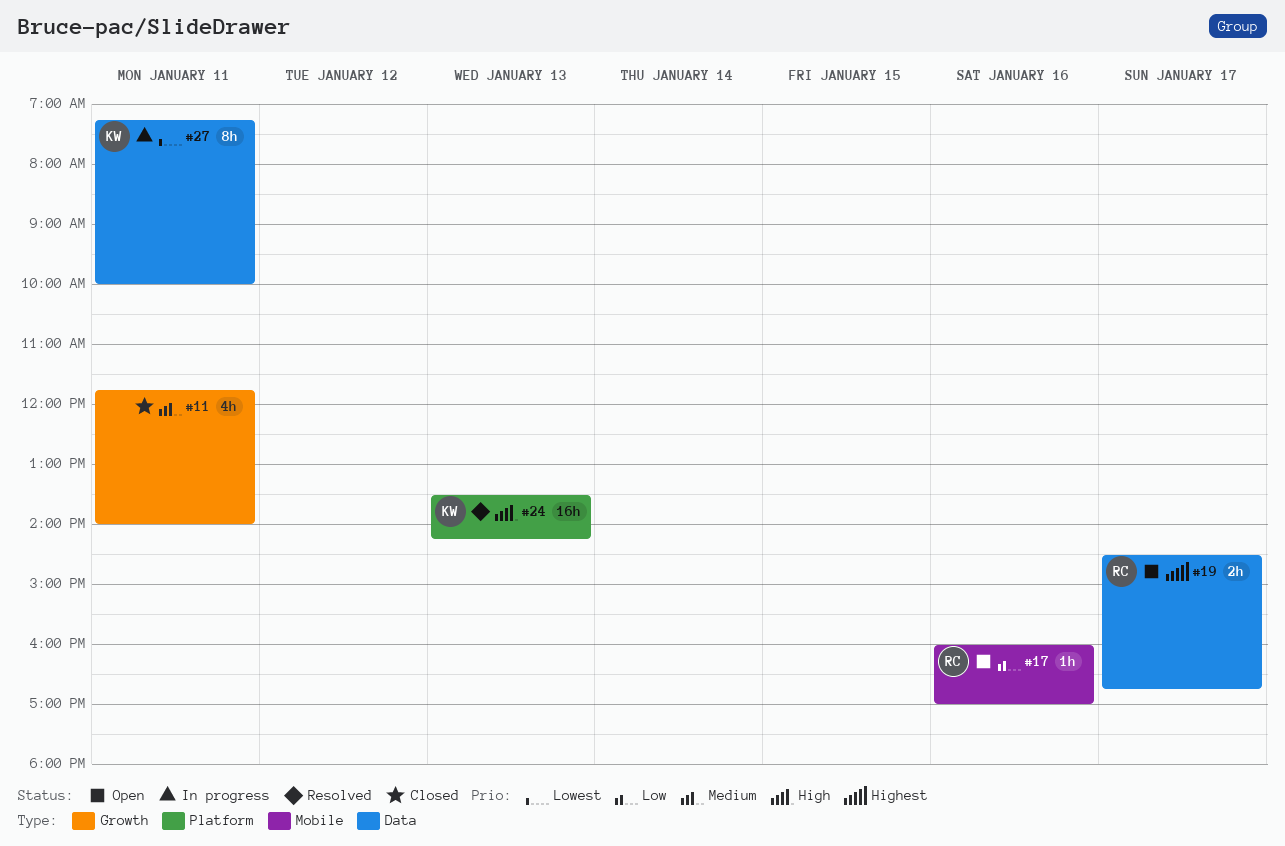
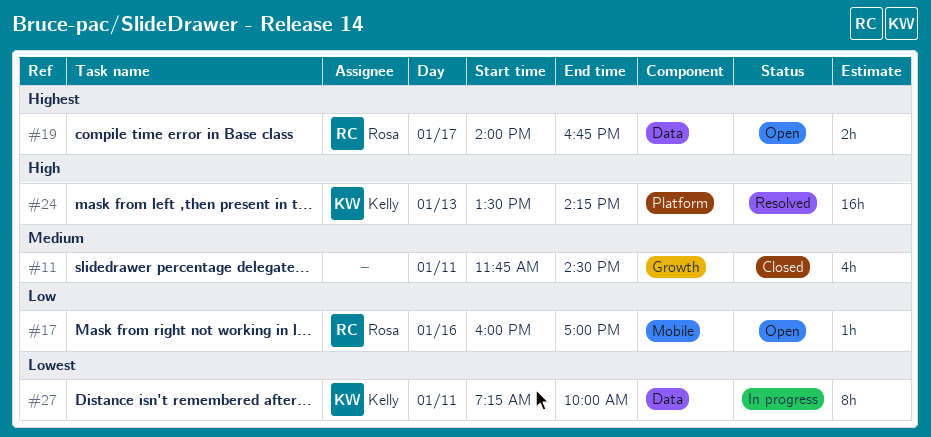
#11, ends: 14:00 -> 14:30
#19, begins: 14:30 -> 14:00

